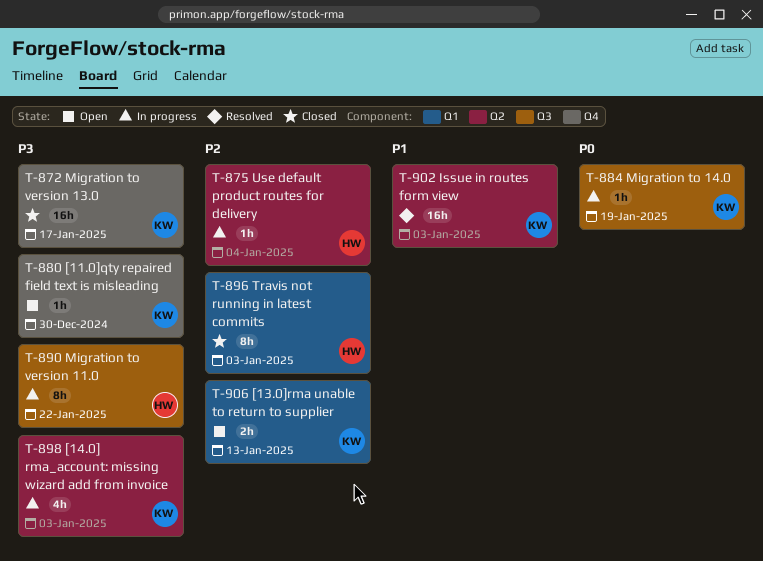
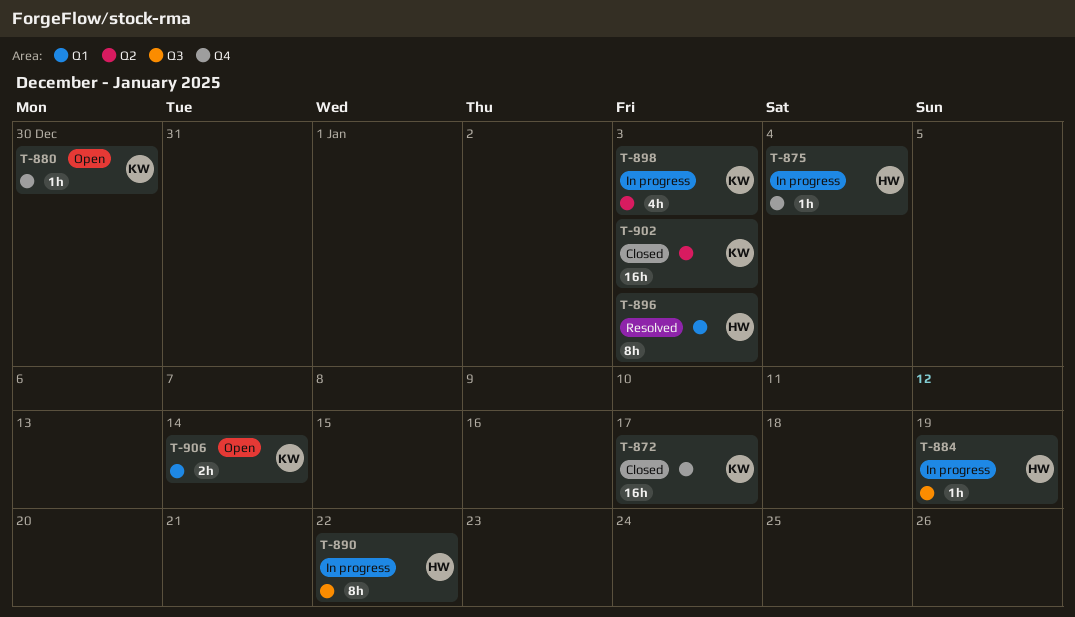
T-875, label: Q2 -> Q4
T-884, owner: KW -> HW
T-896, status: Closed -> Resolved
T-902, status: Resolved -> Closed
T-906, due: Jan 13 -> Jan 14

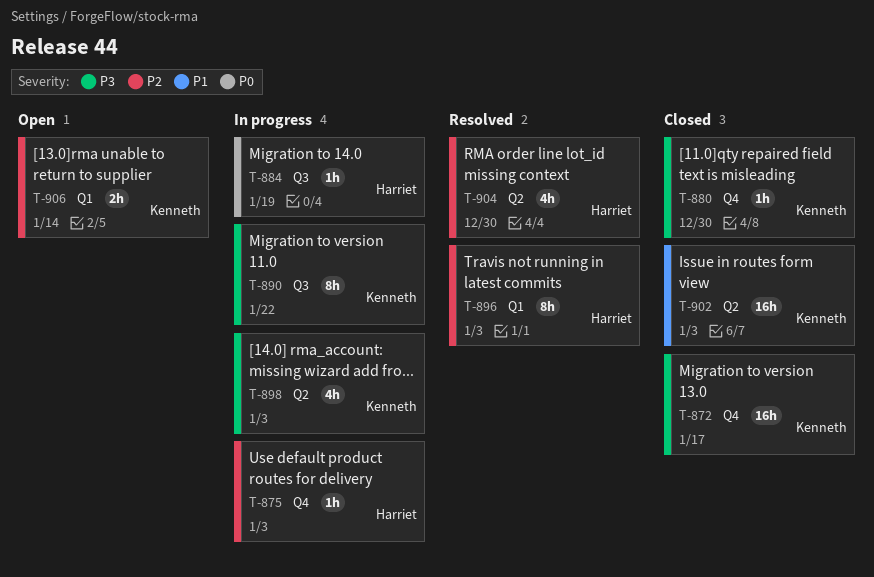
T-875, due: Jan 4 -> Jan 3
T-880, status: Open -> Closed
T-890, owner: Harriet -> Kenneth
T-904: none -> present

